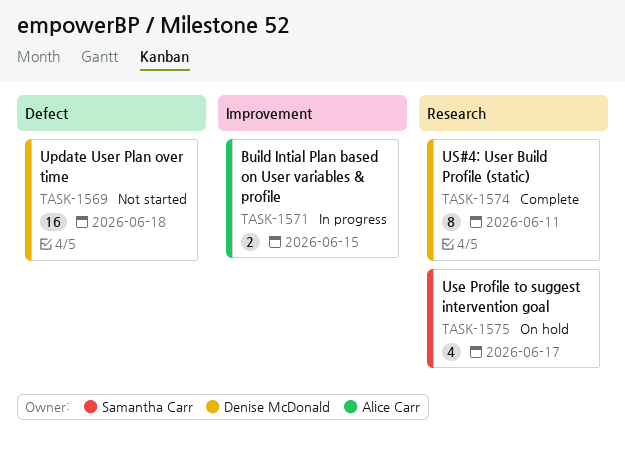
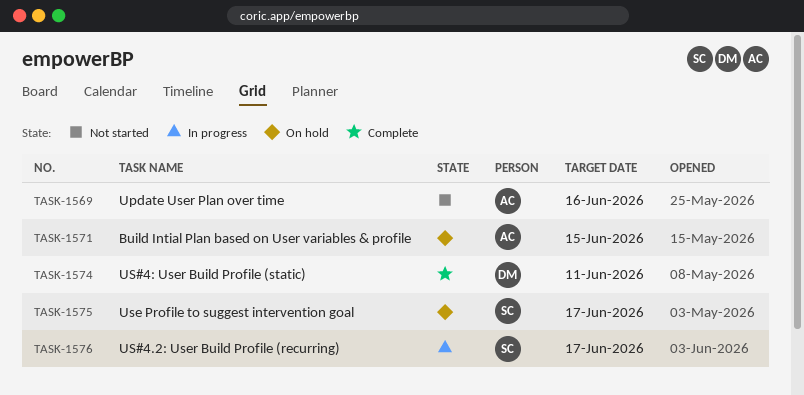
TASK-1569, owner: Denise McDonald -> Alice Carr
TASK-1569, due: Jun 18 -> Jun 16
TASK-1571, status: In progress -> On hold
TASK-1576: none -> present

